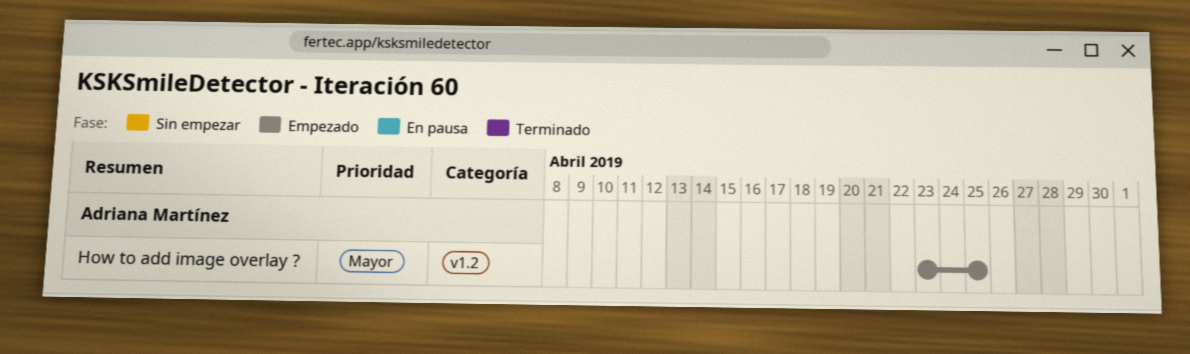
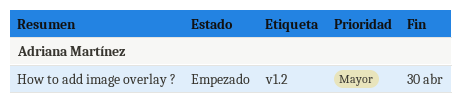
How to add image overlay ?, due: Apr 25 -> Apr 30

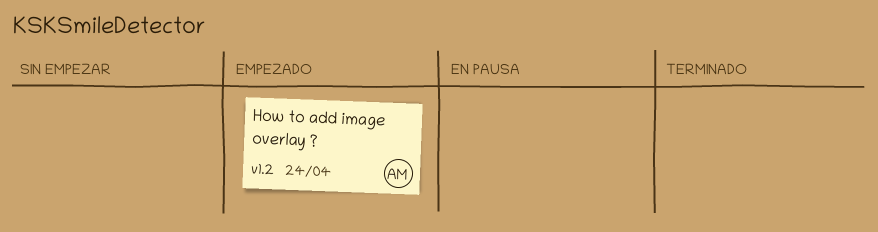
How to add image overlay ?, due: Apr 30 -> Apr 24

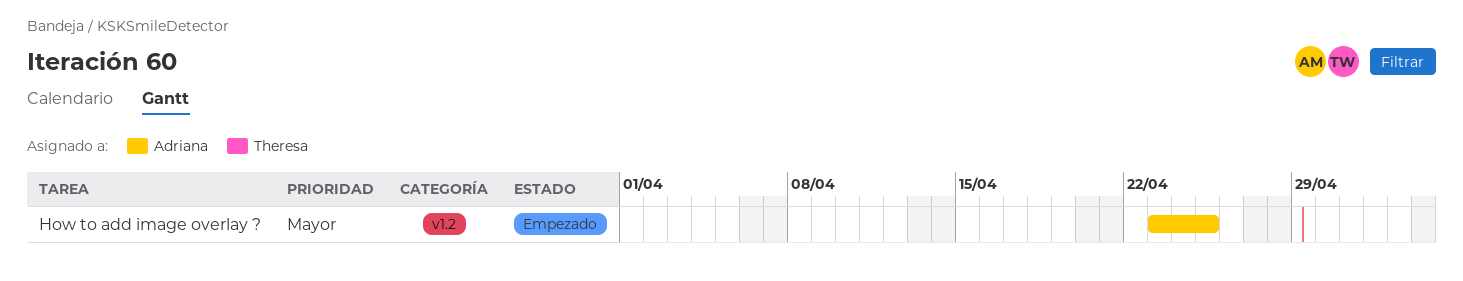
How to add image overlay ?, due: Apr 24 -> Apr 25

